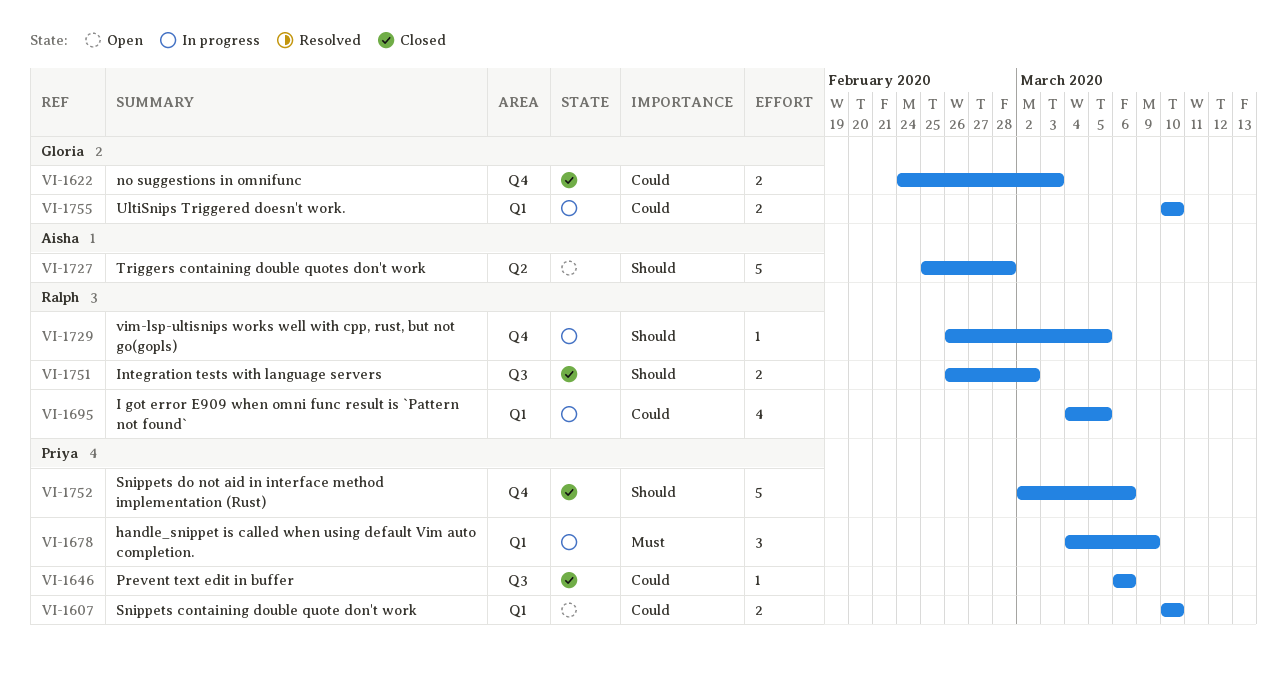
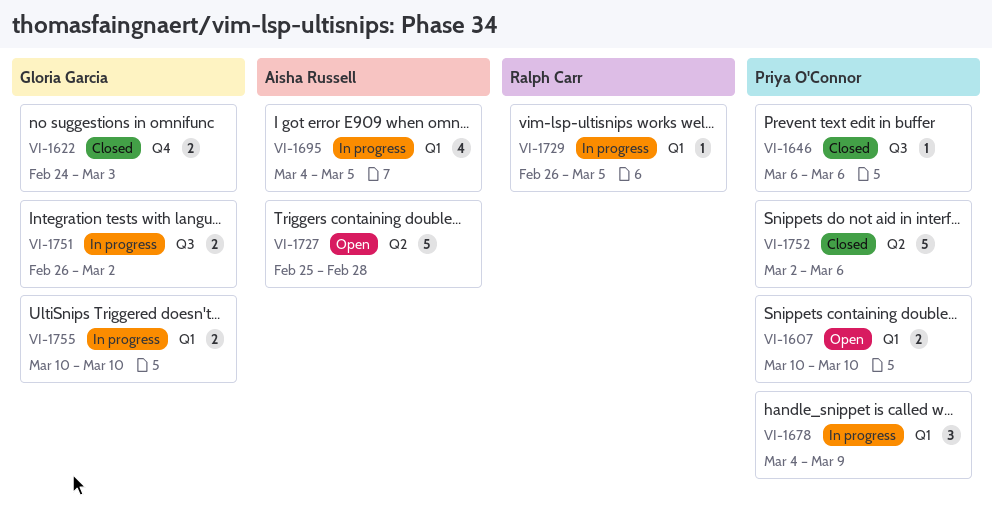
VI-1695, owner: Ralph Carr -> Aisha Russell
VI-1729, label: Q4 -> Q1
VI-1751, status: Closed -> In progress
VI-1751, owner: Ralph Carr -> Gloria Garcia
VI-1752, label: Q4 -> Q2

